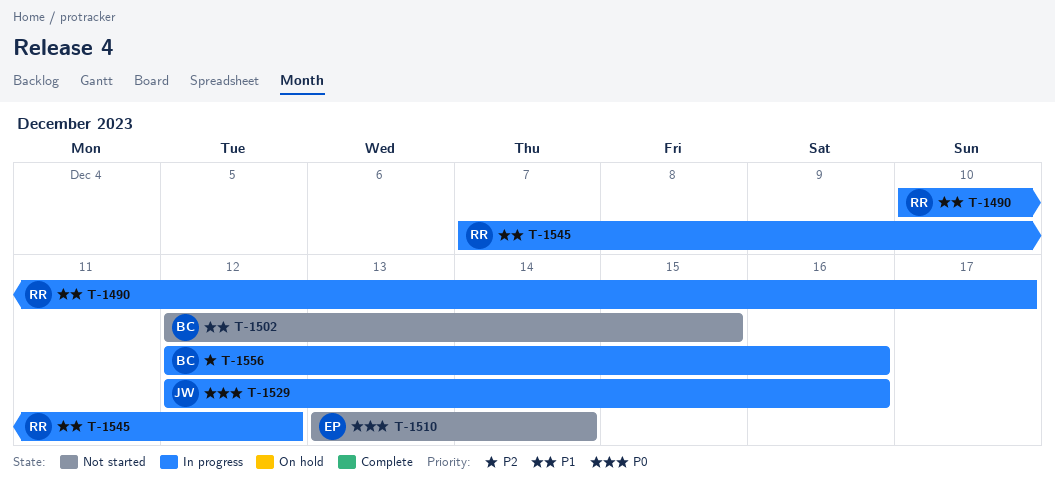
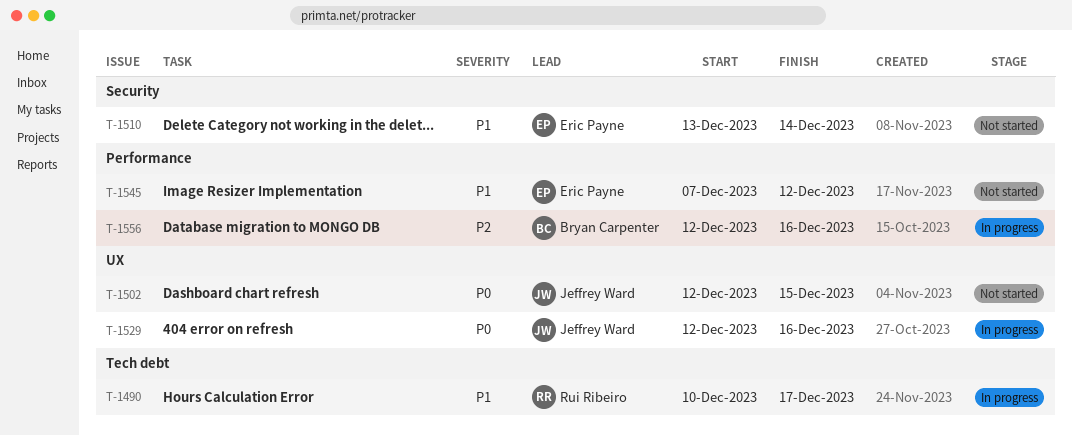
T-1502, owner: Bryan Carpenter -> Jeffrey Ward
T-1502, priority: P1 -> P0
T-1510, priority: P0 -> P1
T-1545, status: In progress -> Not started
T-1545, owner: Rui Ribeiro -> Eric Payne

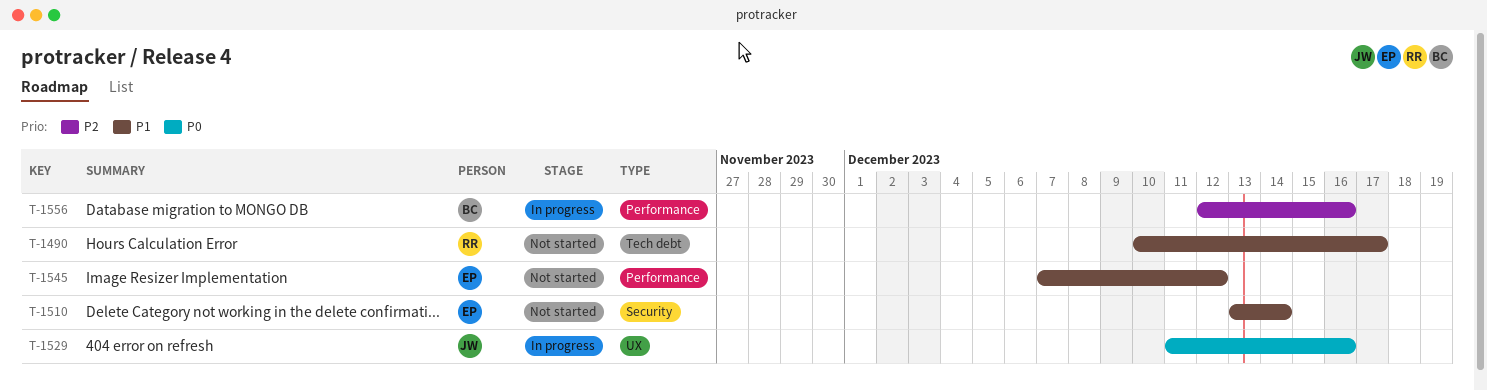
T-1490, status: In progress -> Not started
T-1502: present -> none
T-1529, start: Dec 12 -> Dec 11

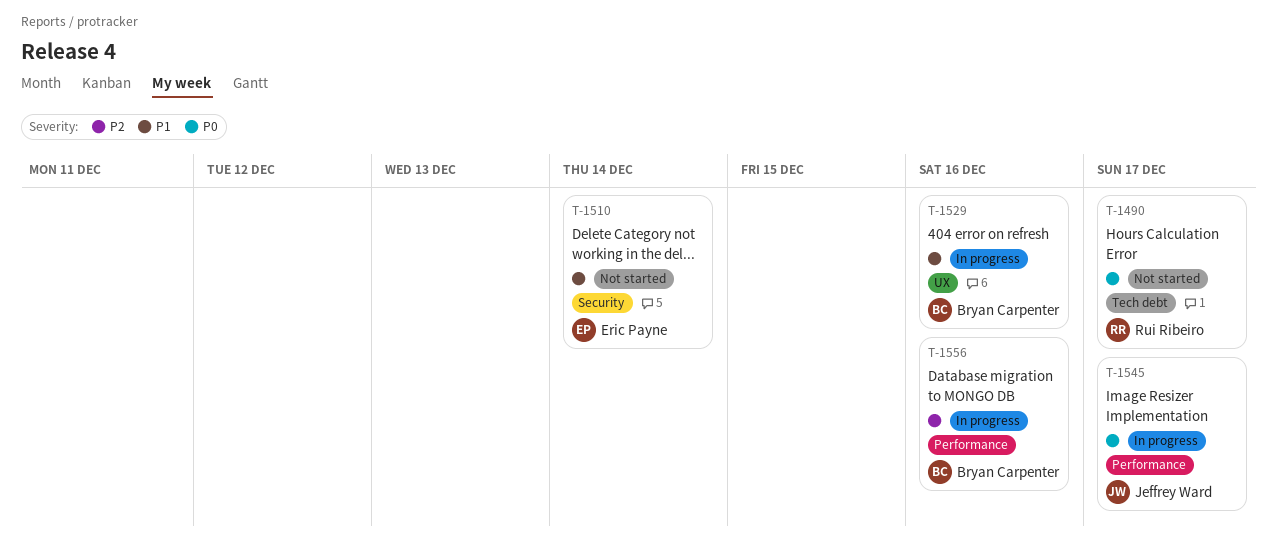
T-1490, priority: P1 -> P0
T-1529, owner: Jeffrey Ward -> Bryan Carpenter
T-1529, priority: P0 -> P1
T-1545, status: Not started -> In progress
T-1545, owner: Eric Payne -> Jeffrey Ward
T-1545, priority: P1 -> P0
T-1545, due: Dec 12 -> Dec 17

